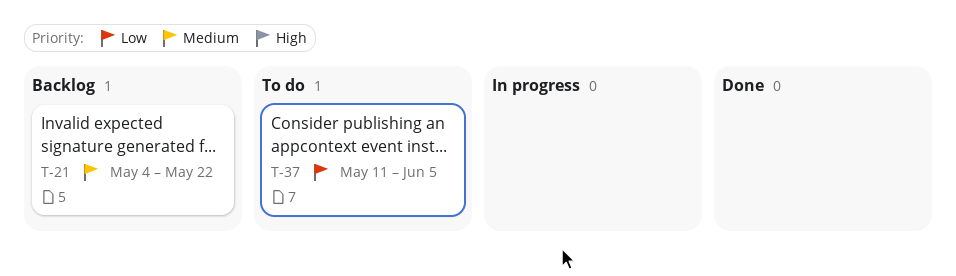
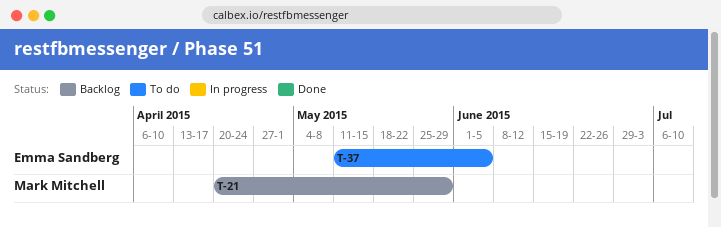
T-21, start: May 4 -> Apr 20
T-21, due: May 22 -> May 29

